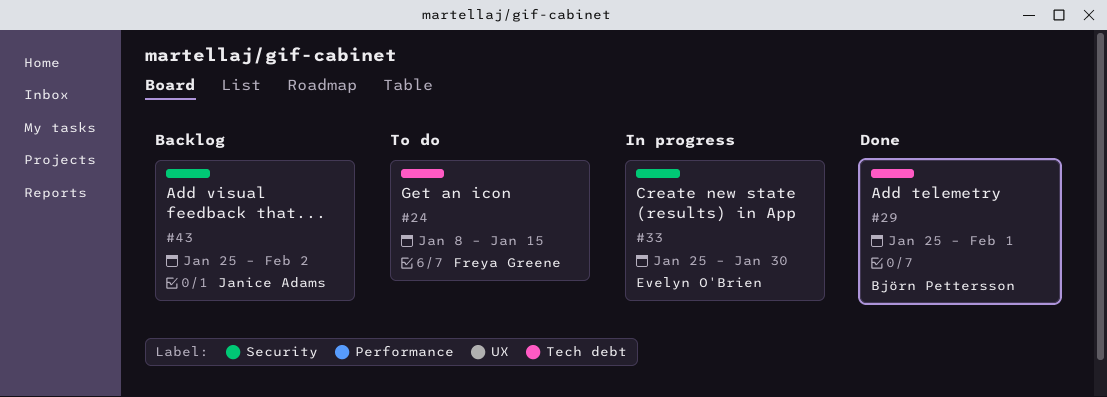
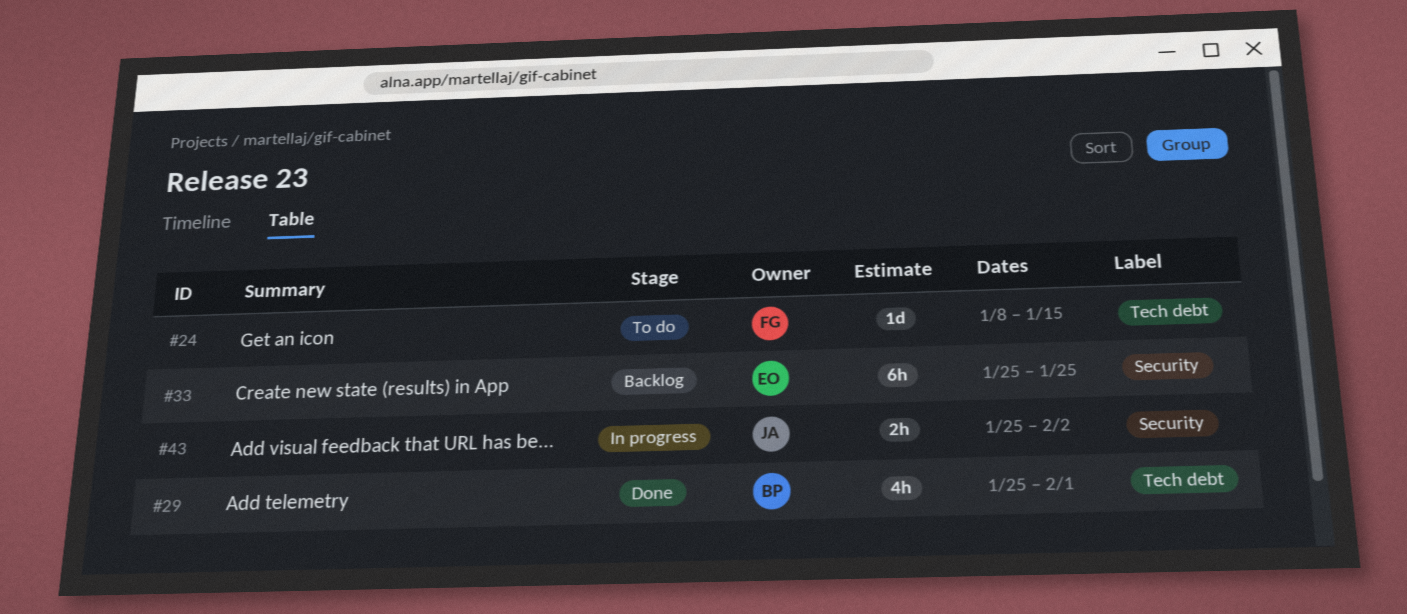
#33, status: In progress -> Backlog
#33, due: Jan 30 -> Jan 25
#43, status: Backlog -> In progress

